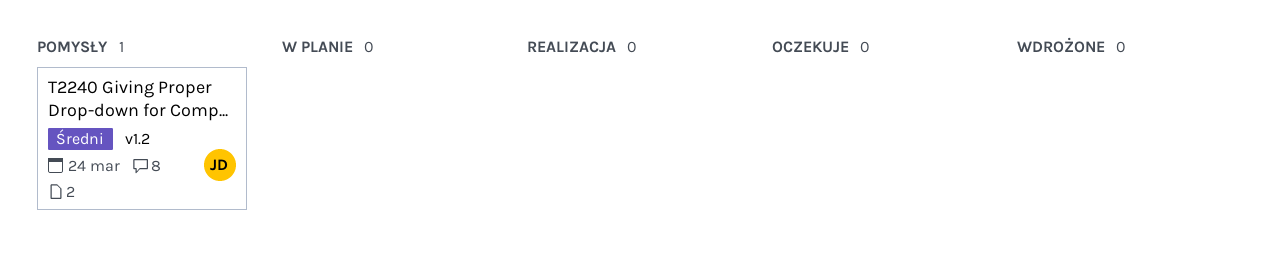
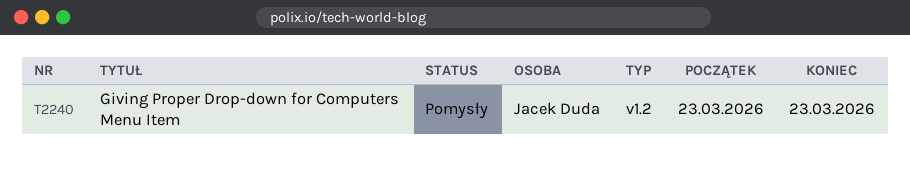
T2240, due: Mar 24 -> Mar 23

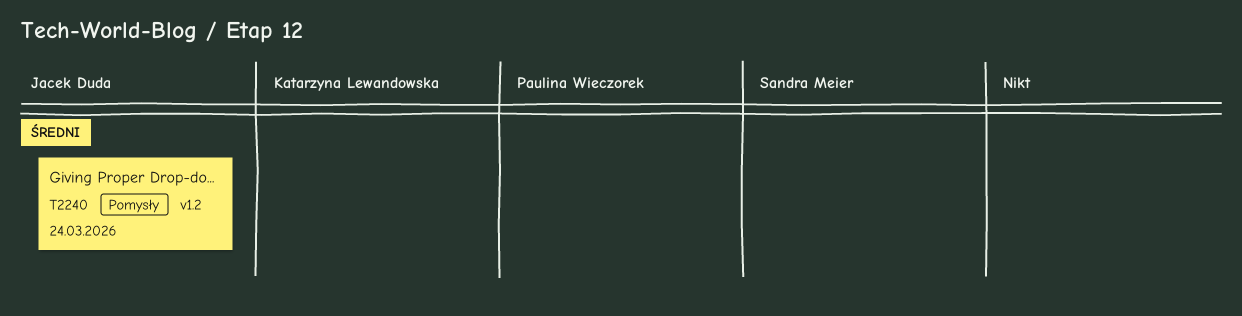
T2240, due: Mar 23 -> Mar 24

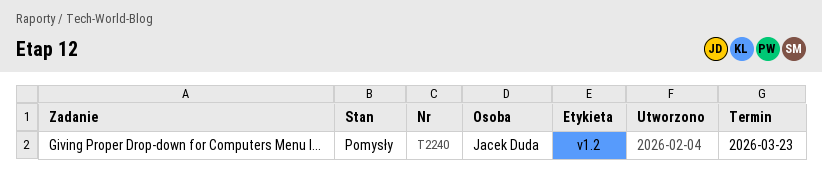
T2240, due: Mar 24 -> Mar 23

